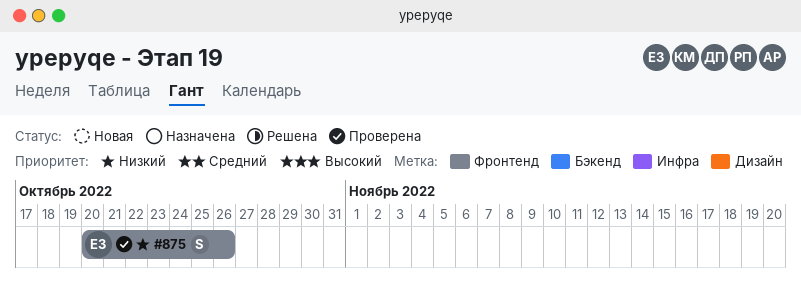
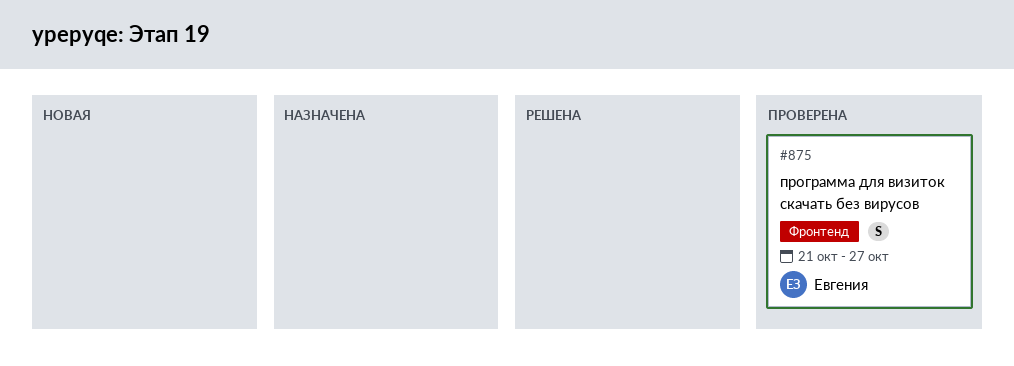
#875, start: Oct 20 -> Oct 21
#875, due: Oct 26 -> Oct 27

